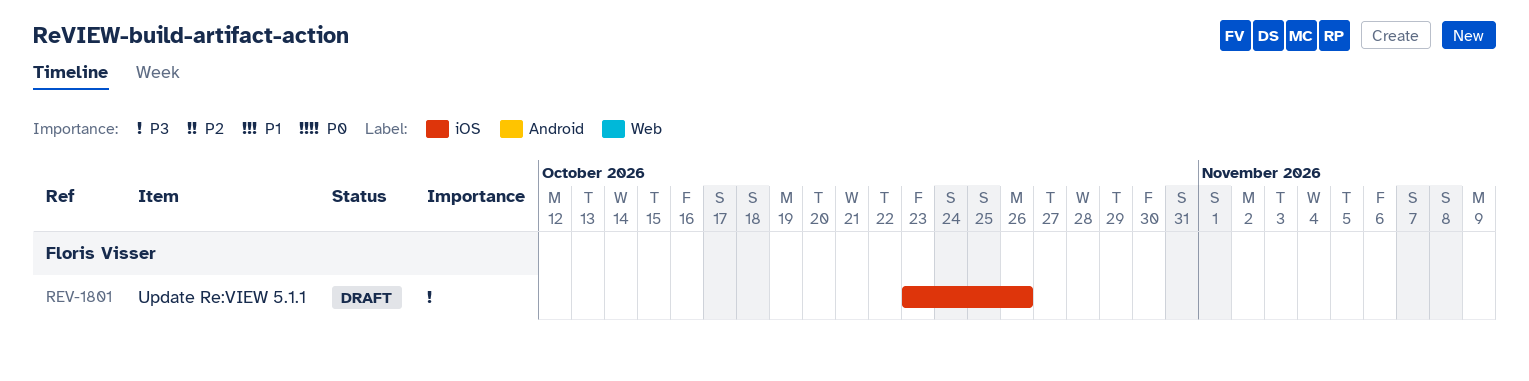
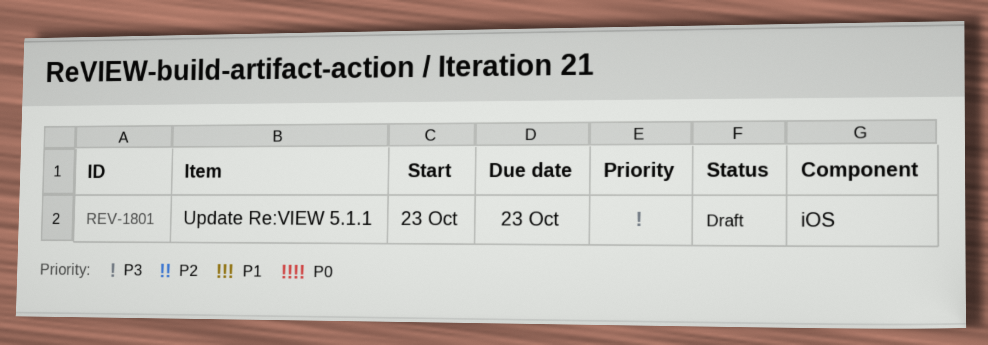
REV-1801, due: Oct 26 -> Oct 23

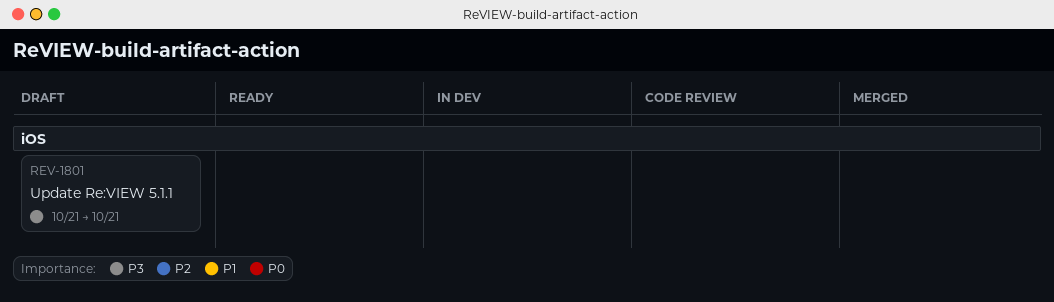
REV-1801, start: Oct 23 -> Oct 21
REV-1801, due: Oct 23 -> Oct 21

